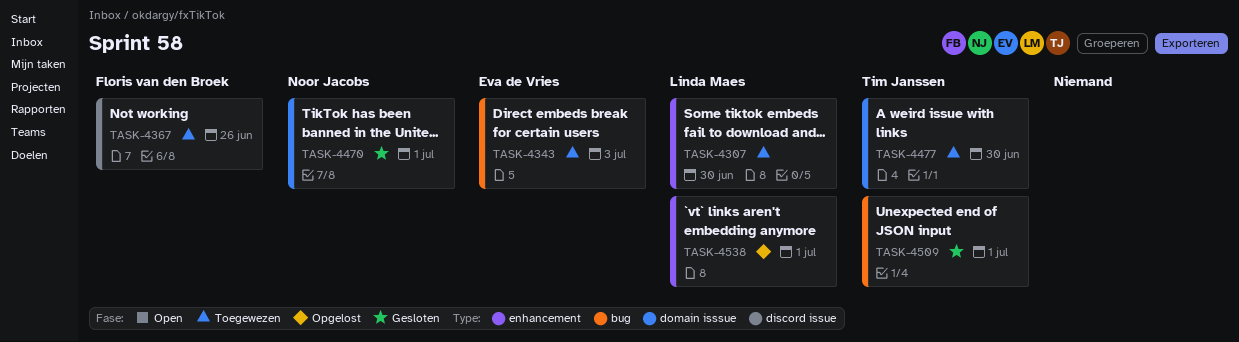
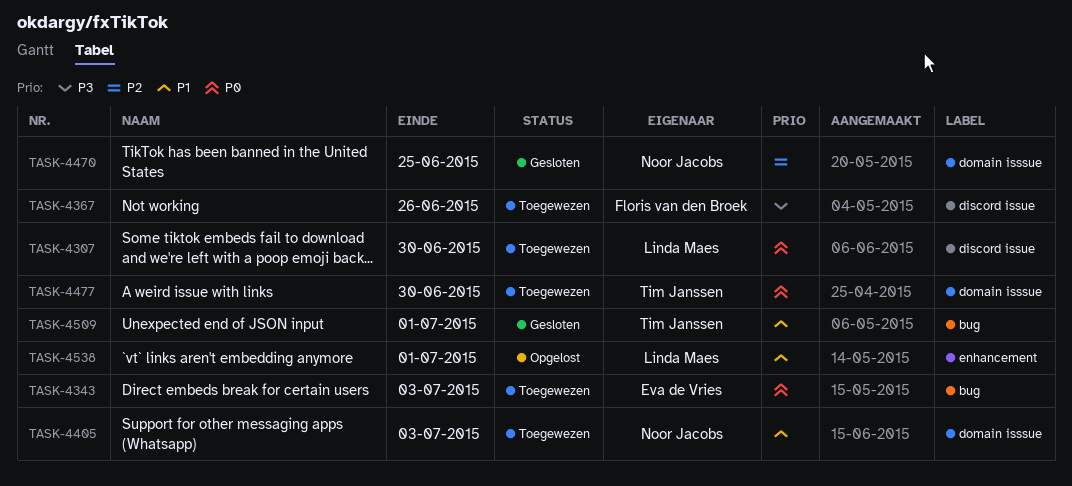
TASK-4307, label: enhancement -> discord issue
TASK-4405: none -> present
TASK-4470, due: Jul 1 -> Jun 25

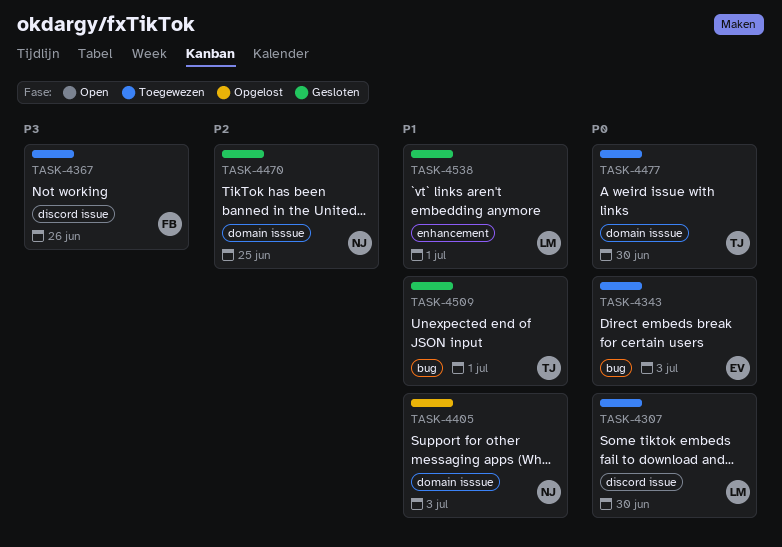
TASK-4405, status: Toegewezen -> Opgelost
TASK-4538, status: Opgelost -> Gesloten

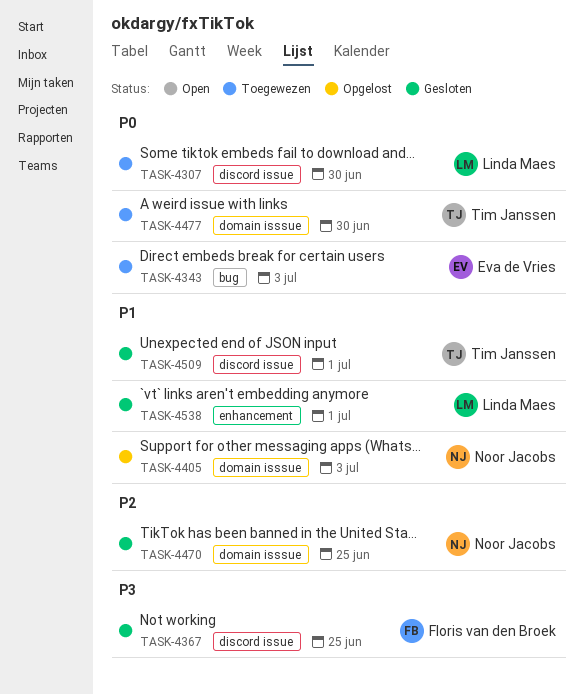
TASK-4367, status: Toegewezen -> Gesloten
TASK-4367, due: Jun 26 -> Jun 25
TASK-4509, label: bug -> discord issue

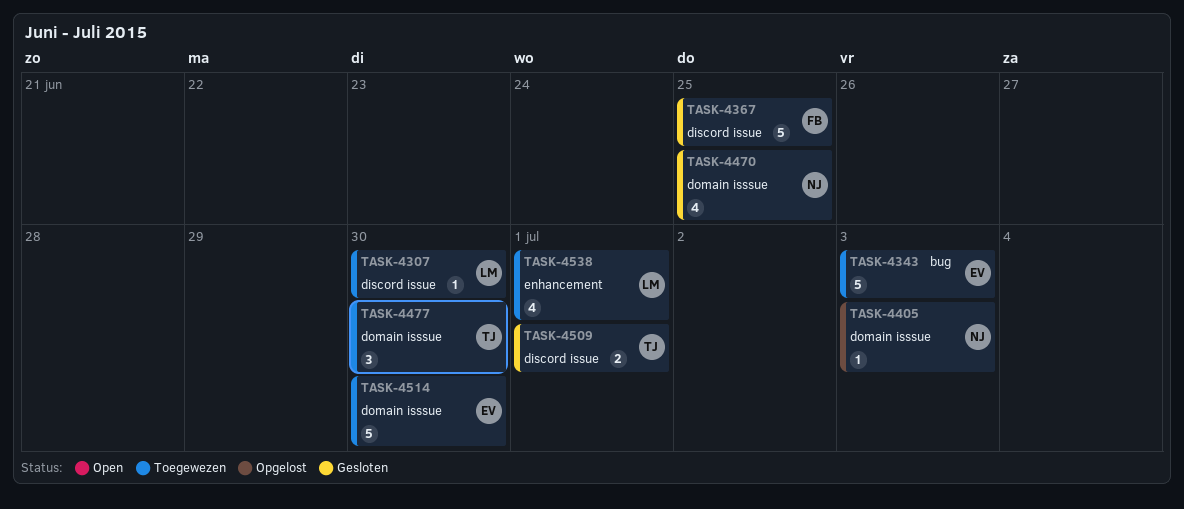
TASK-4514: none -> present
TASK-4538, status: Gesloten -> Toegewezen

